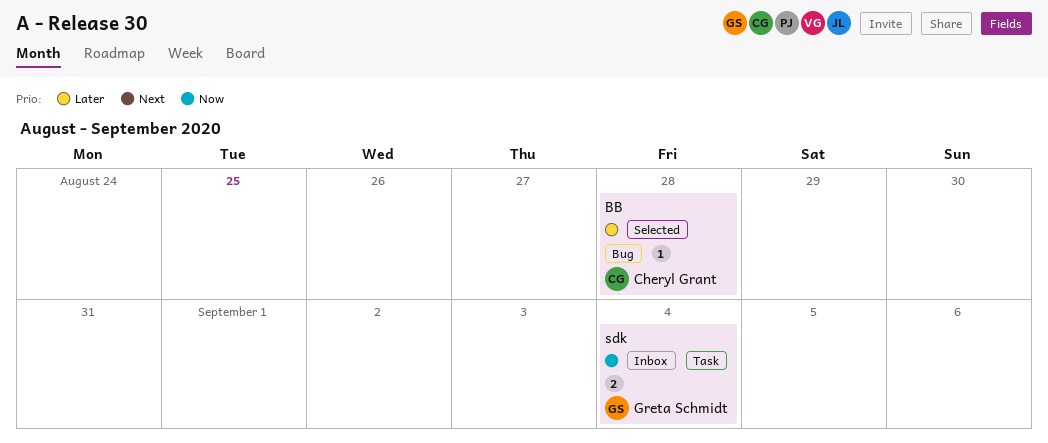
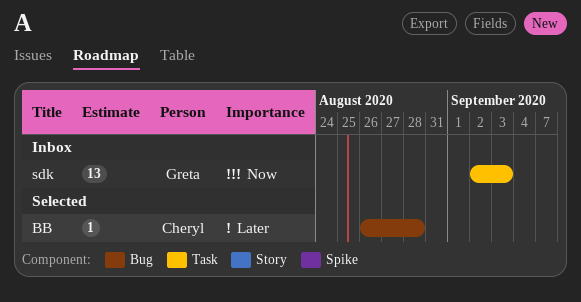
sdk, estimate: 2 -> 13
sdk, due: Sep 4 -> Sep 3

